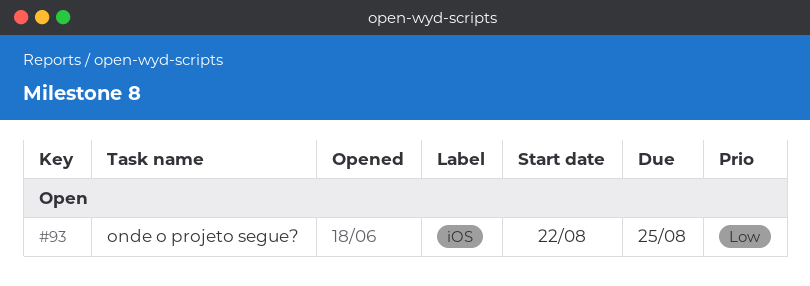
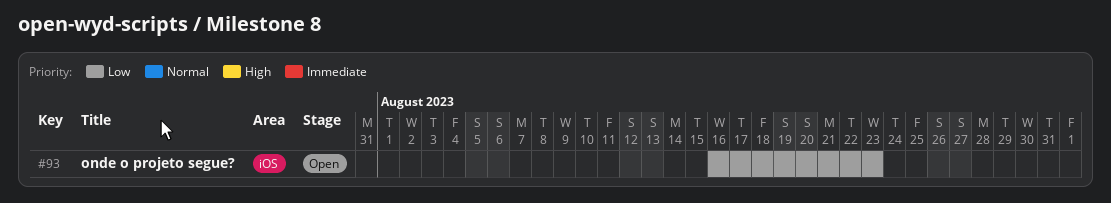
#93, start: Aug 22 -> Aug 16
#93, due: Aug 25 -> Aug 23

